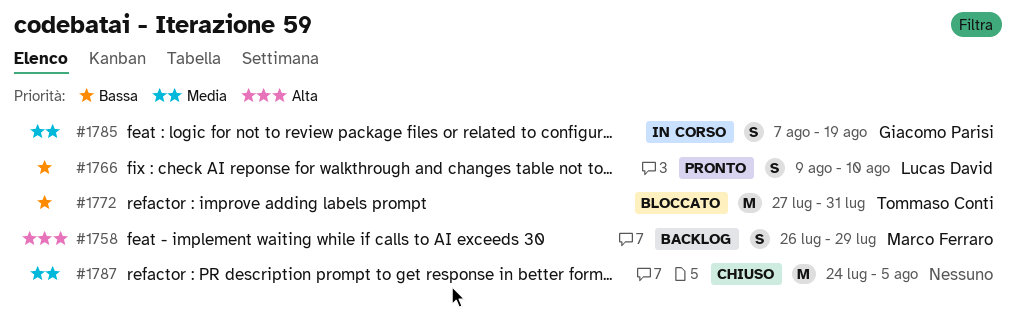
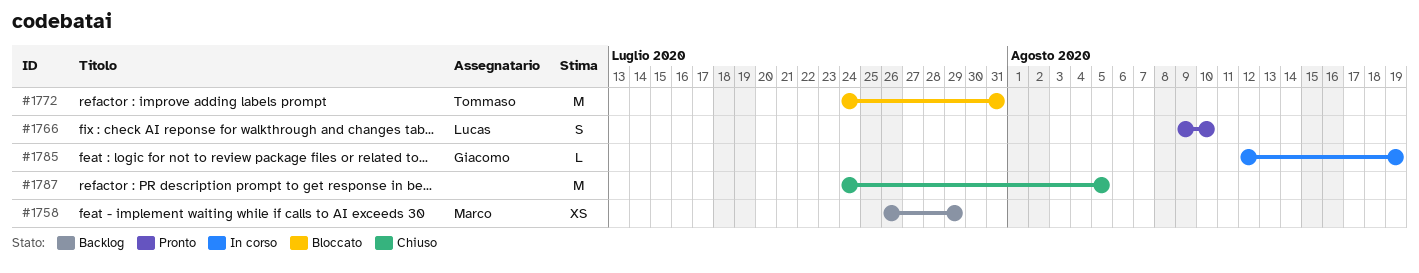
#1758, estimate: S -> XS
#1772, start: Jul 27 -> Jul 24
#1785, estimate: S -> L
#1785, start: Aug 7 -> Aug 12

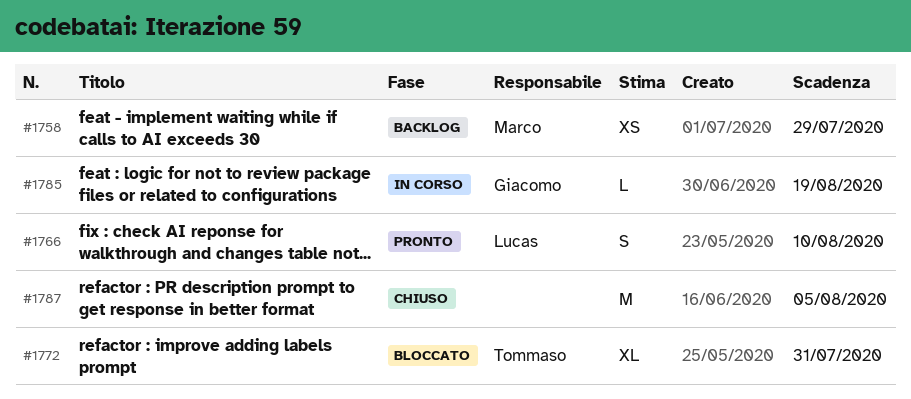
#1772, estimate: M -> XL

